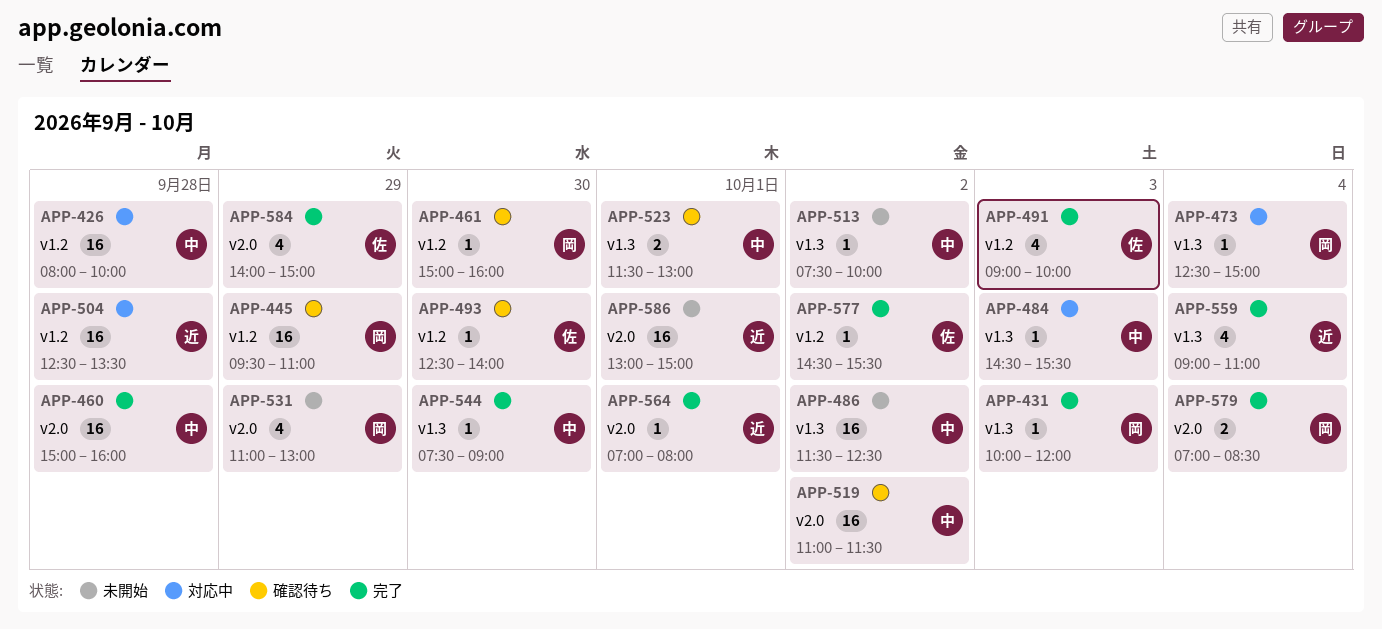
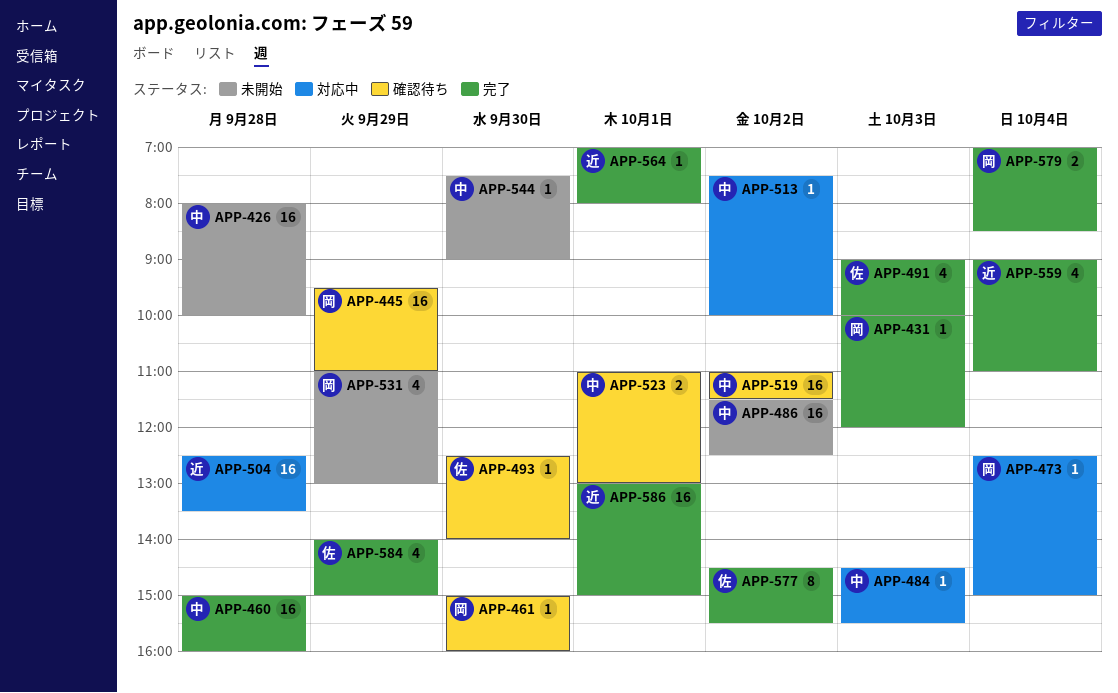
APP-426, status: 対応中 -> 未開始
APP-513, status: 未開始 -> 対応中
APP-523, begins: 11:30 -> 11:00
APP-544, status: 完了 -> 未開始
APP-577, estimate: 1 -> 8
APP-586, status: 未開始 -> 完了

